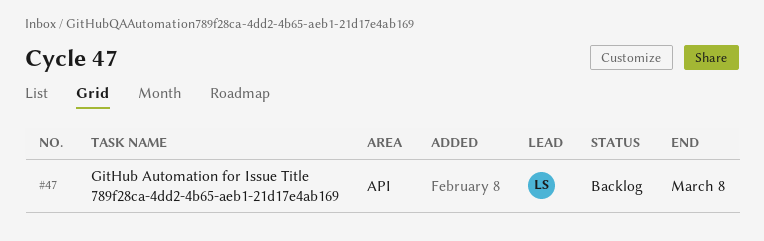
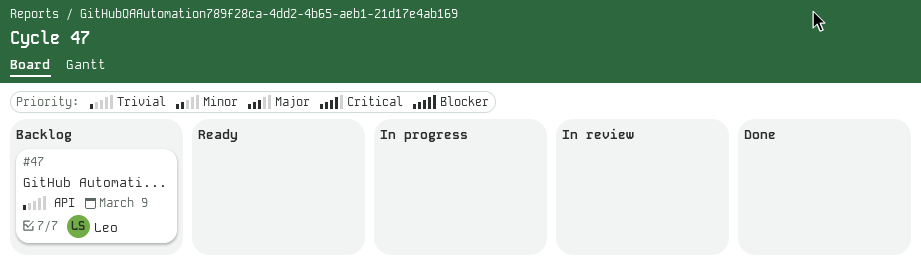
#47, due: Mar 8 -> Mar 9

